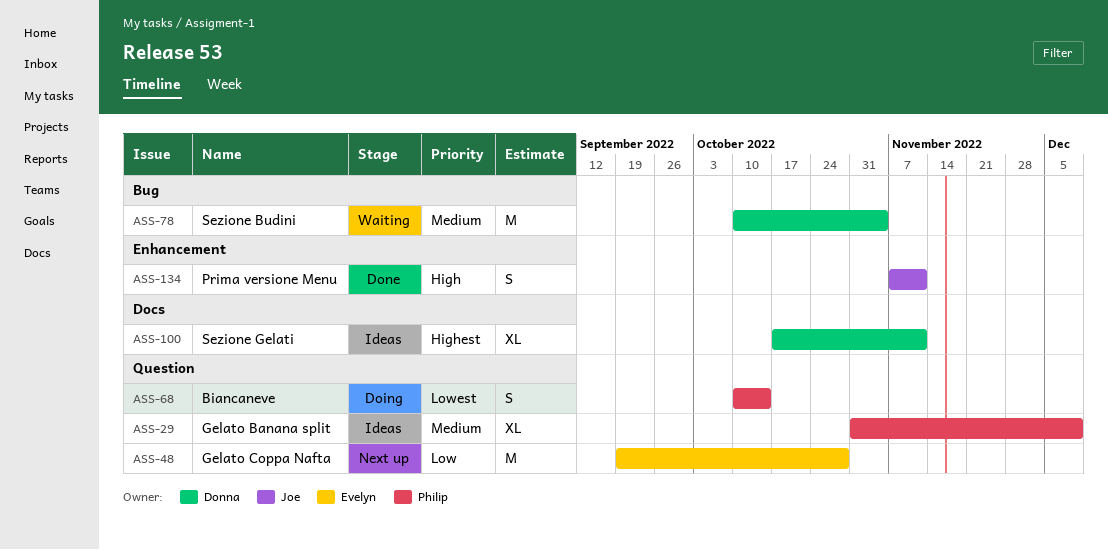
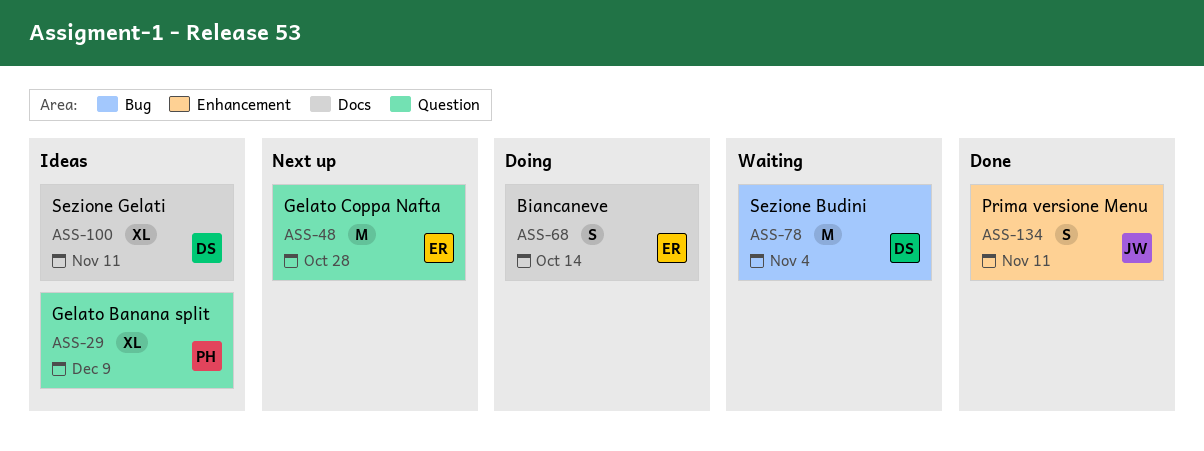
ASS-68, owner: Philip -> Evelyn
ASS-68, label: Question -> Docs

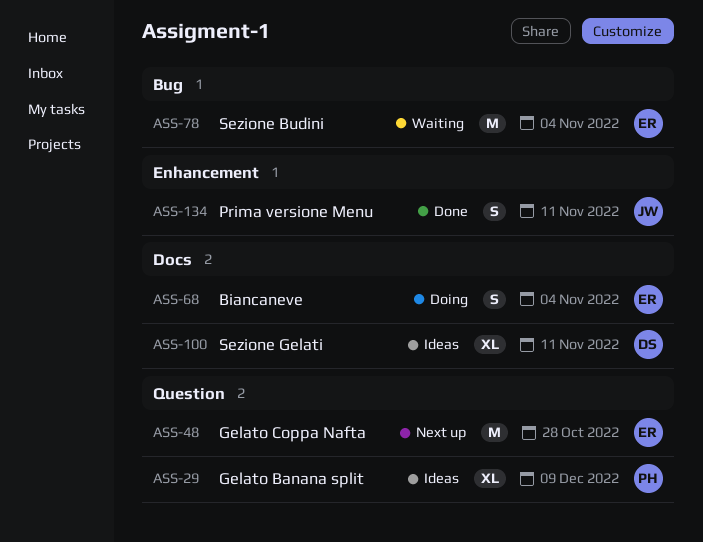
ASS-68, due: Oct 14 -> Nov 4
ASS-78, owner: DS -> ER

